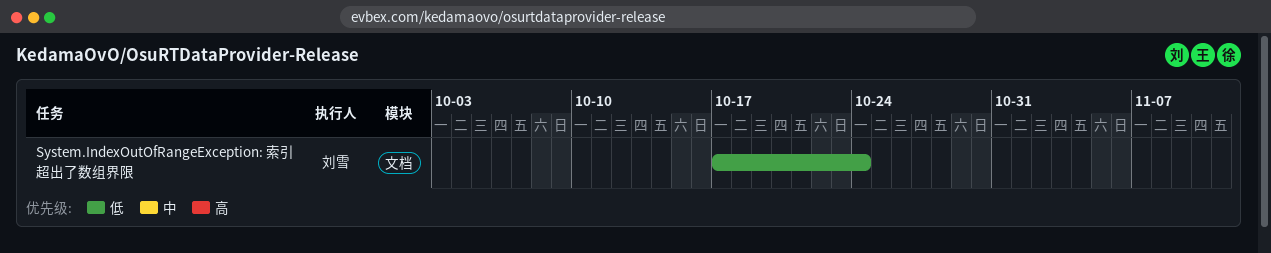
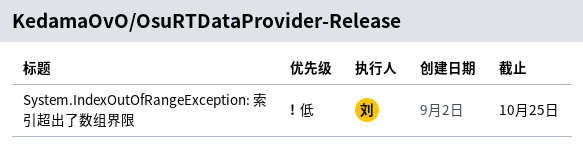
System.IndexOutOfRangeException: 索引超出了数组界限, due: Oct 24 -> Oct 25

